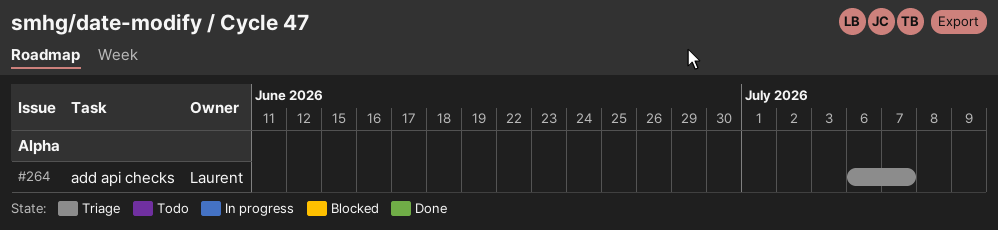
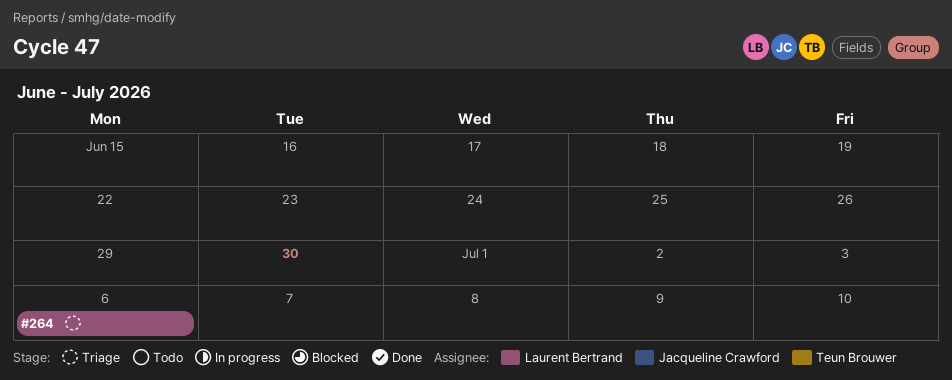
#264, due: Jul 7 -> Jul 6

